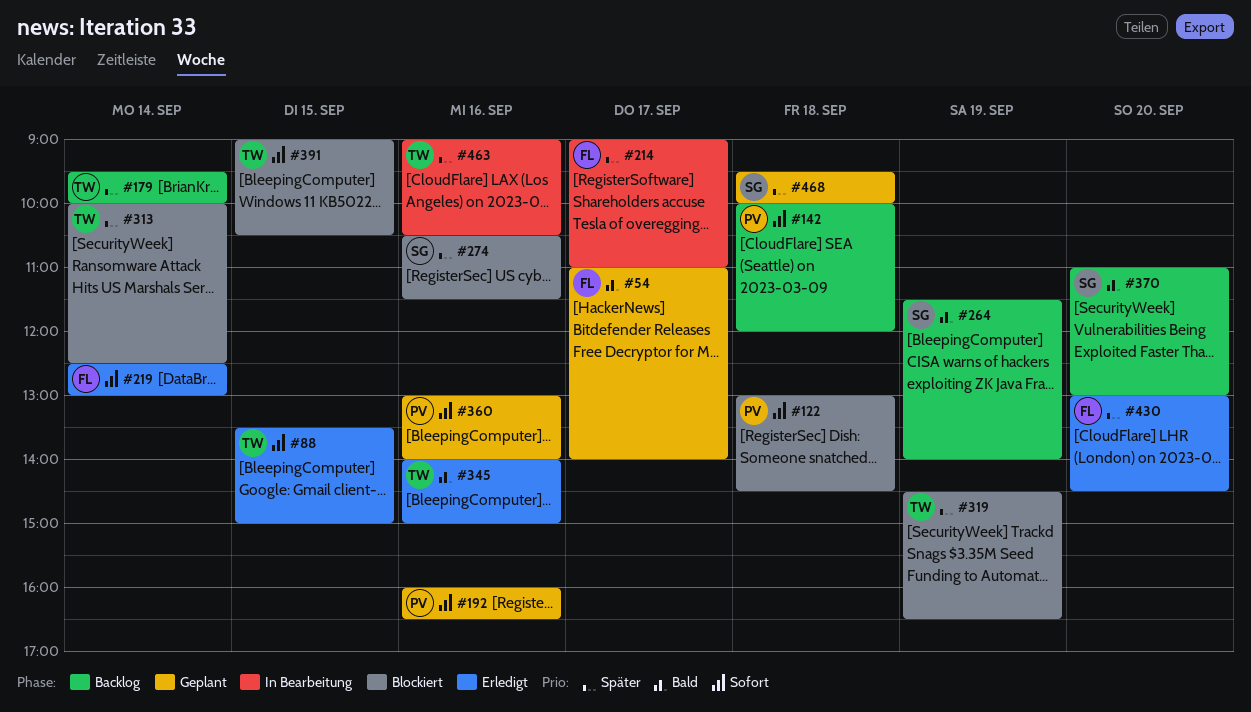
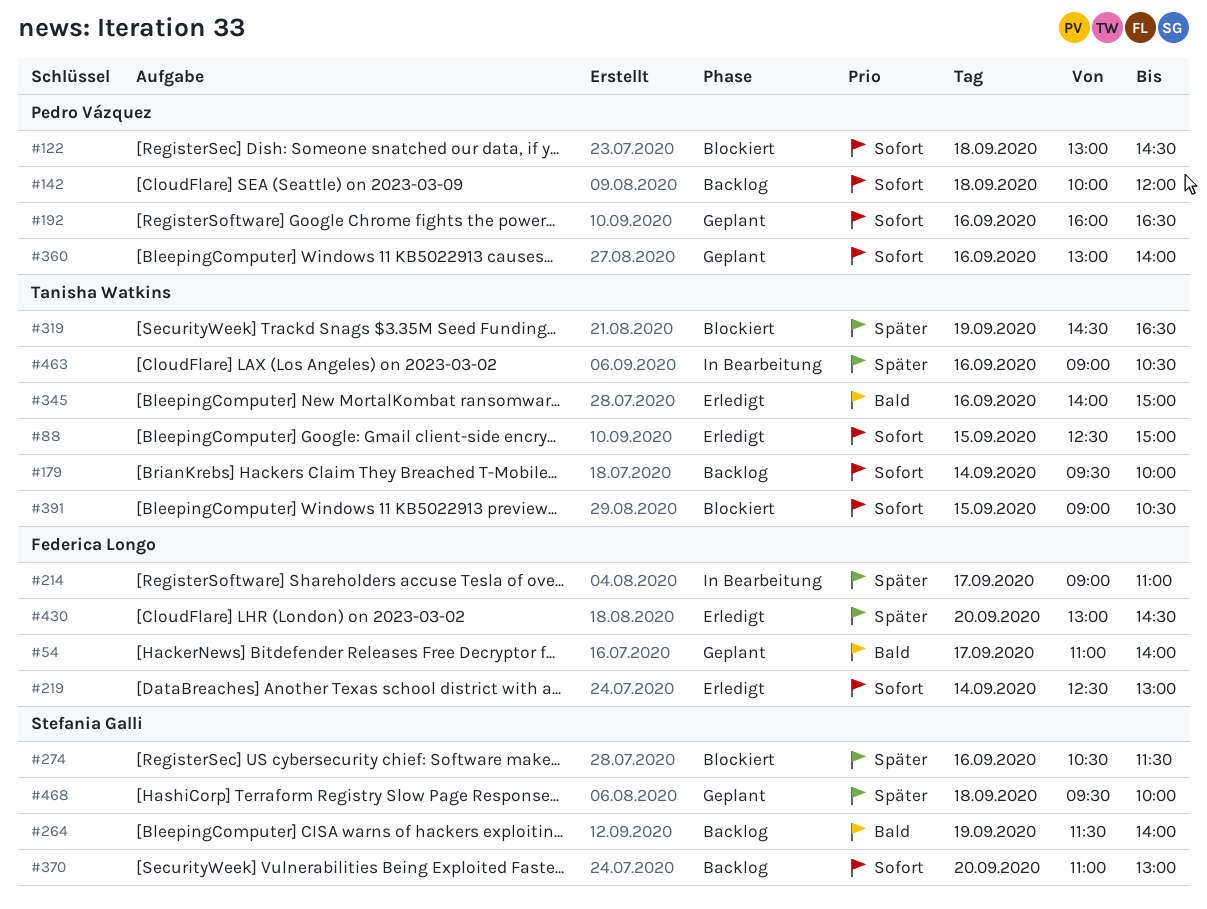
#88, begins: 13:30 -> 12:30
#179, priority: Später -> Sofort
#313: present -> none
#370, priority: Bald -> Sofort

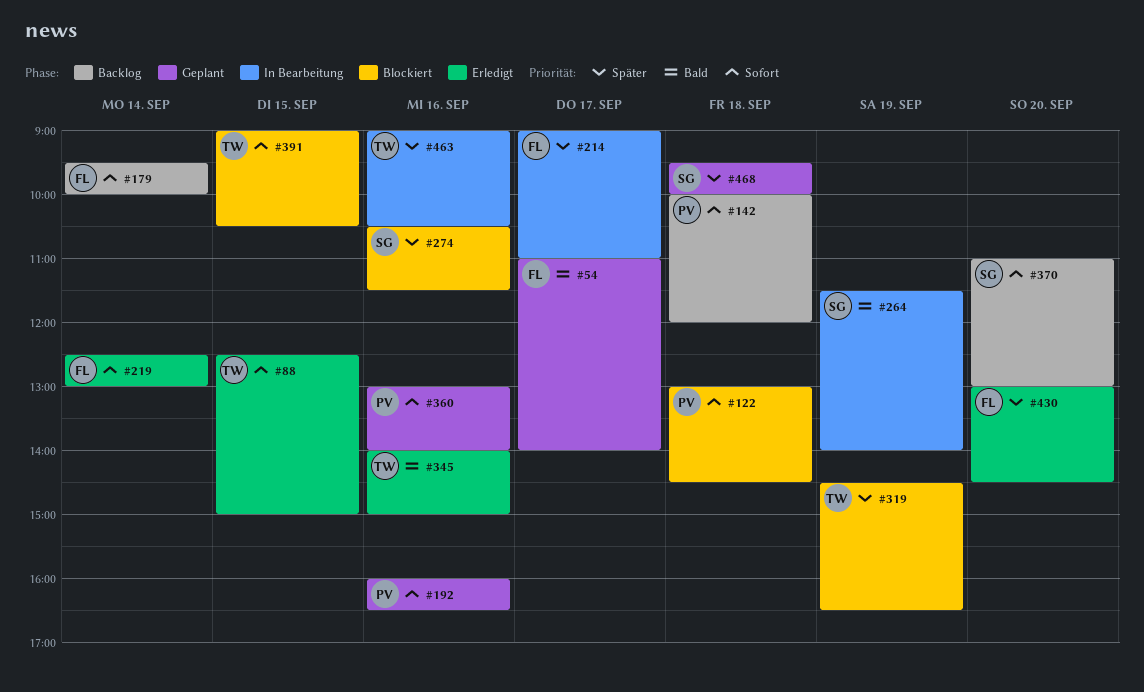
#179, owner: Tanisha Watkins -> Federica Longo
#264, status: Backlog -> In Bearbeitung

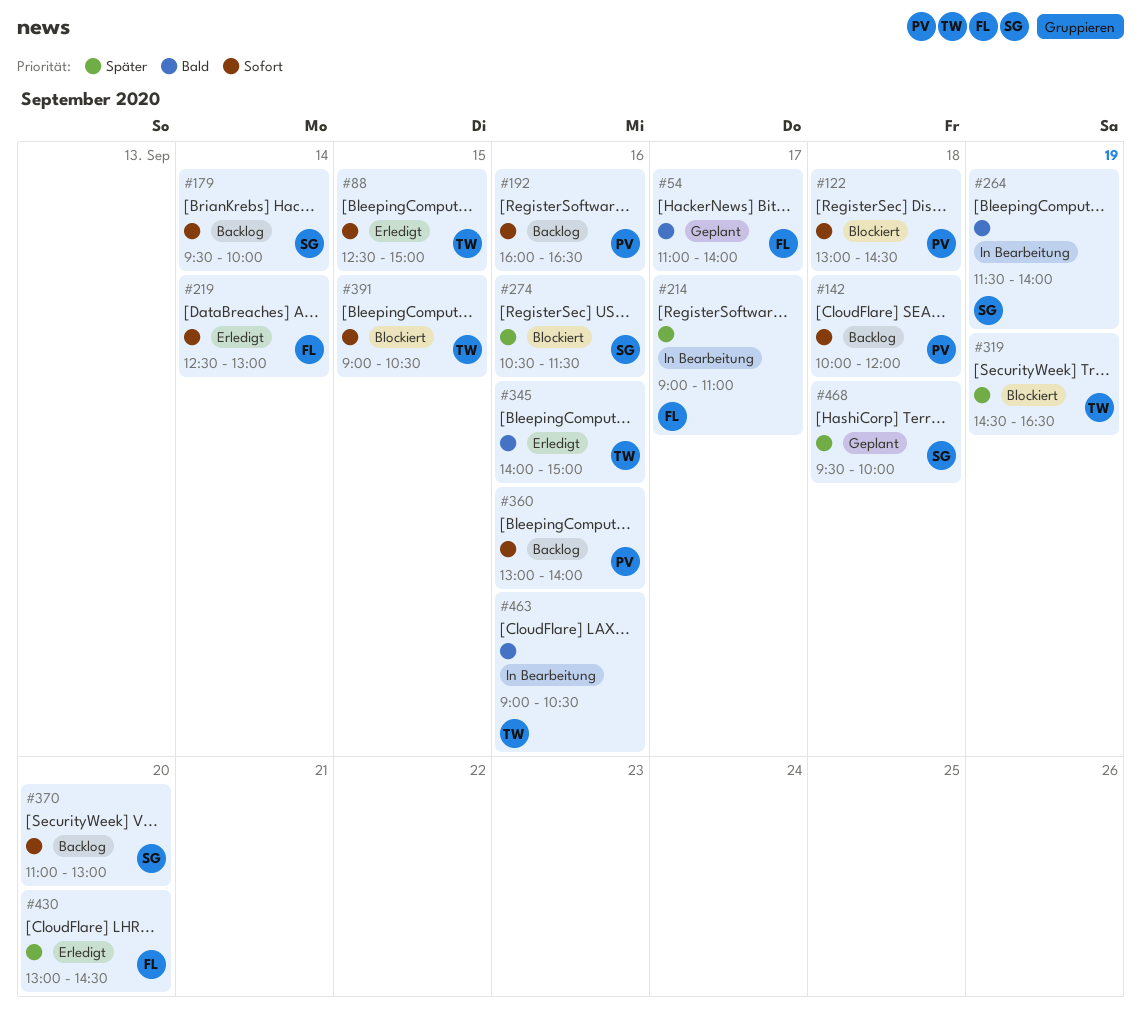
#179, owner: FL -> SG
#192, status: Geplant -> Backlog
#360, status: Geplant -> Backlog
#463, priority: Später -> Bald

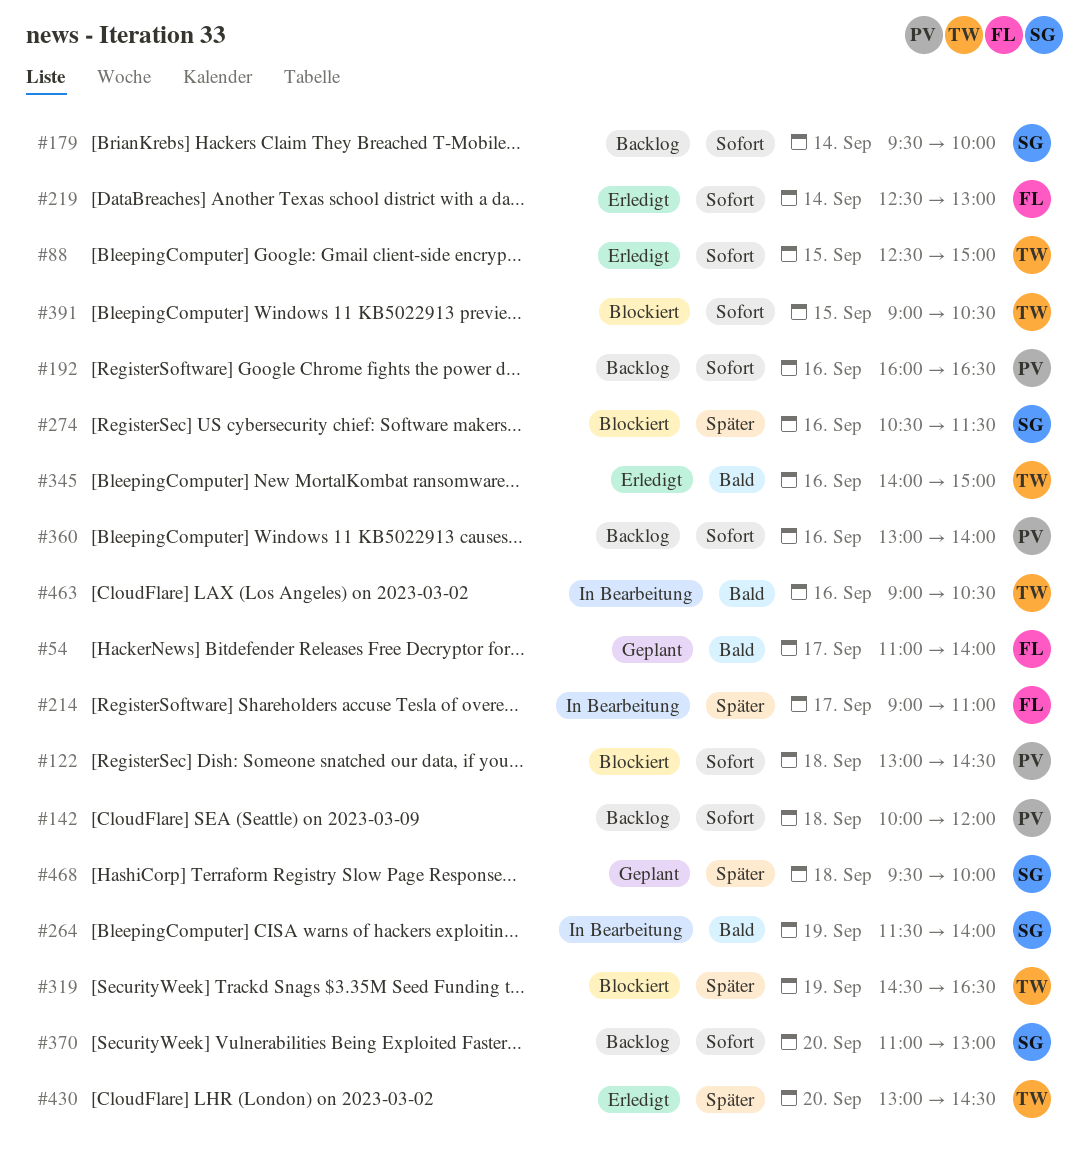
#430, owner: FL -> TW

